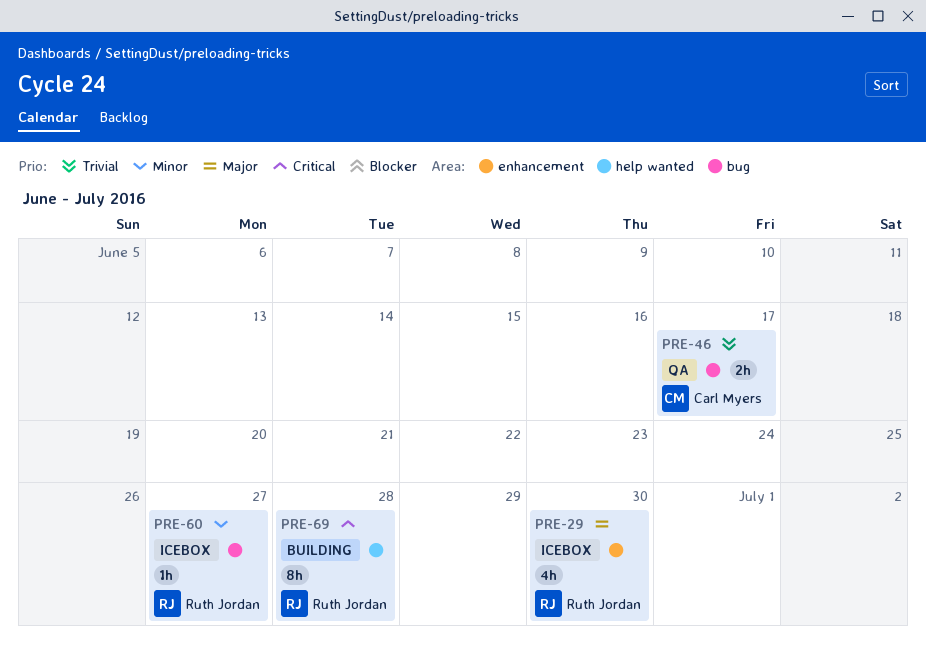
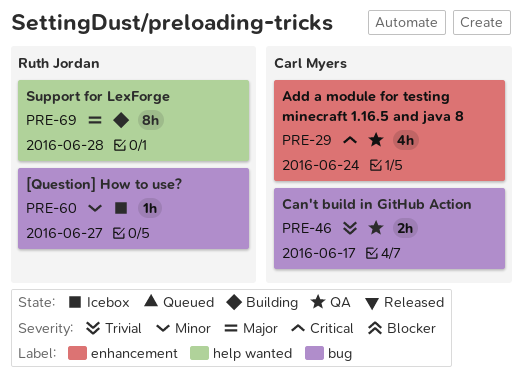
PRE-29, status: Icebox -> QA
PRE-29, owner: Ruth Jordan -> Carl Myers
PRE-29, priority: Major -> Critical
PRE-29, due: Jun 30 -> Jun 24
PRE-69, priority: Critical -> Major

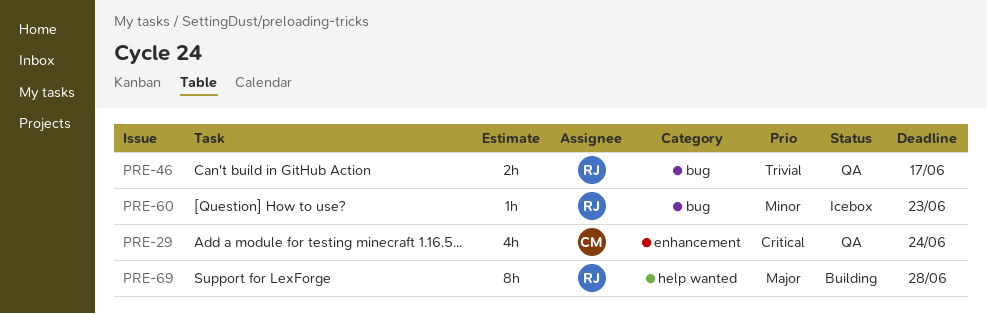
PRE-46, owner: Carl Myers -> Ruth Jordan
PRE-60, due: Jun 27 -> Jun 23

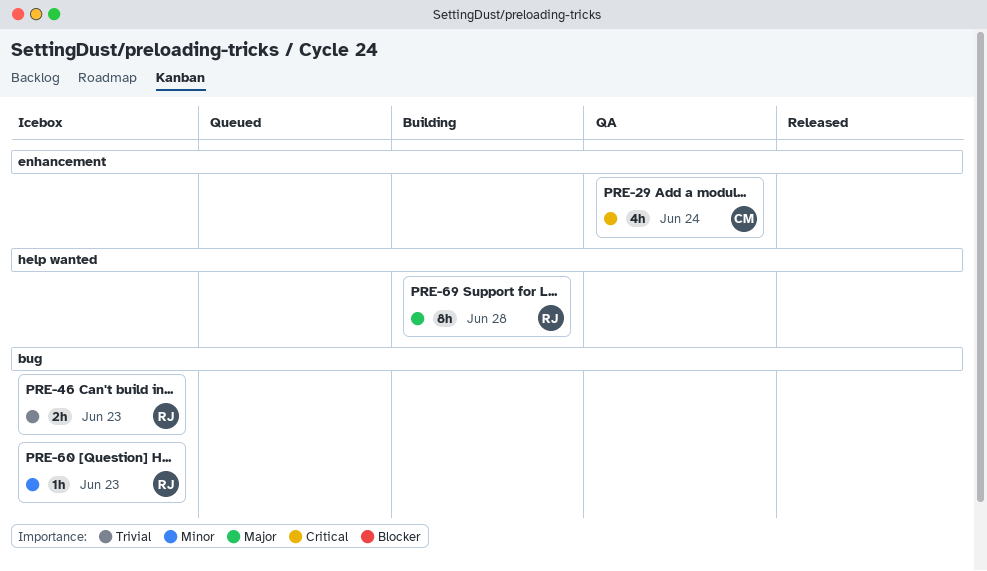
PRE-46, status: QA -> Icebox
PRE-46, due: Jun 17 -> Jun 23

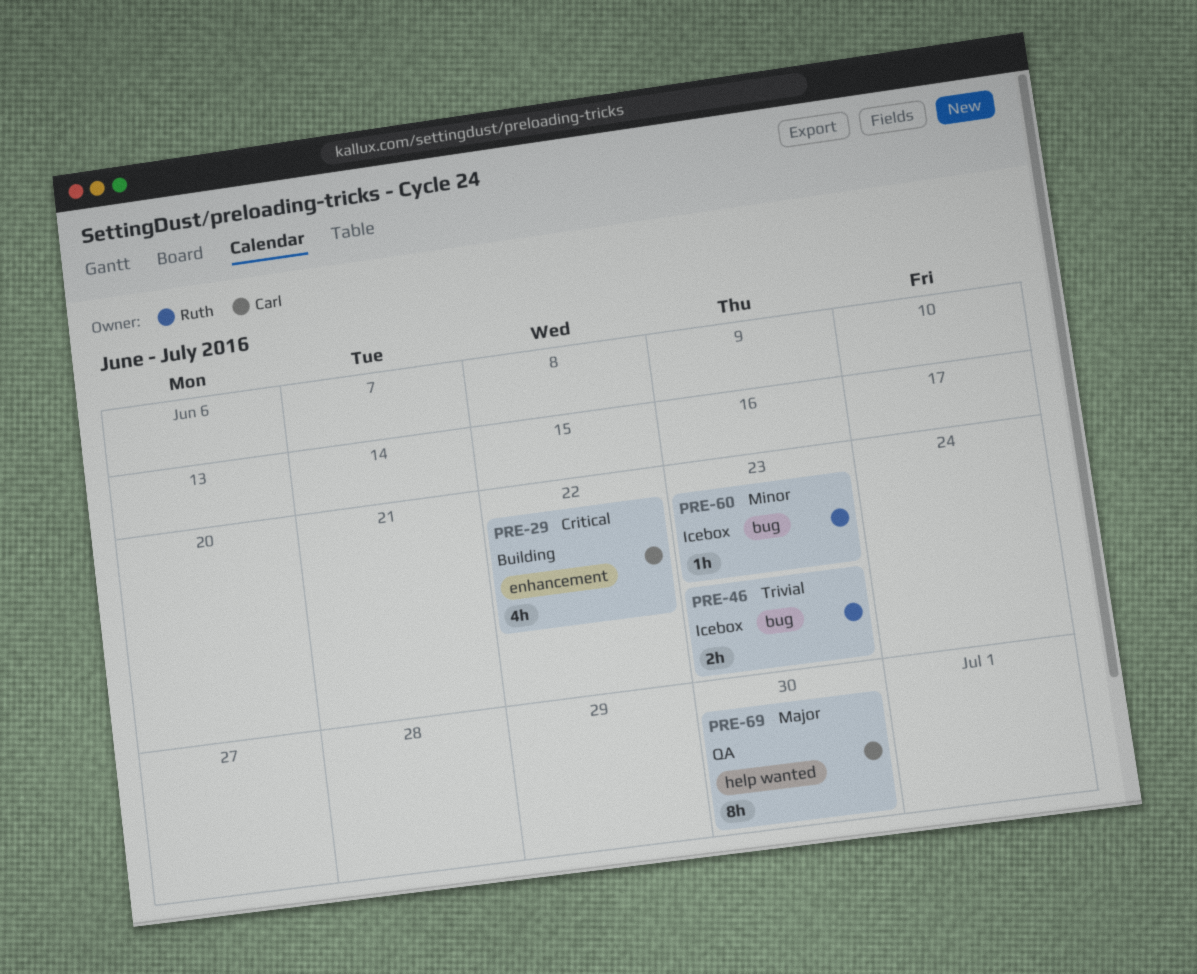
PRE-29, status: QA -> Building
PRE-29, due: Jun 24 -> Jun 22
PRE-69, status: Building -> QA
PRE-69, owner: Ruth -> Carl
PRE-69, due: Jun 28 -> Jun 30

